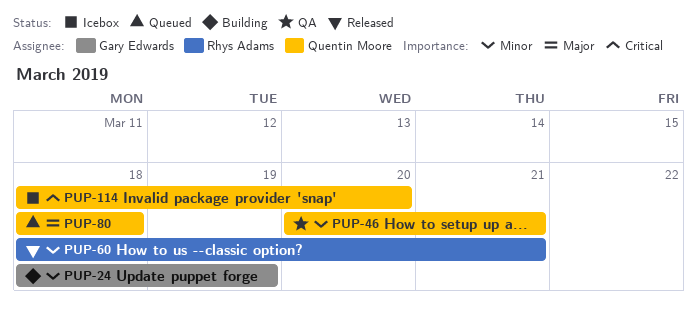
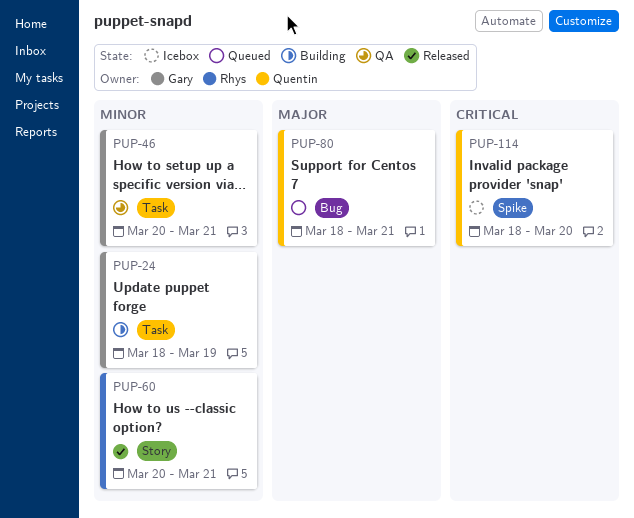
PUP-46, owner: Quentin Moore -> Gary Edwards
PUP-60, start: Mar 18 -> Mar 20
PUP-80, due: Mar 18 -> Mar 21

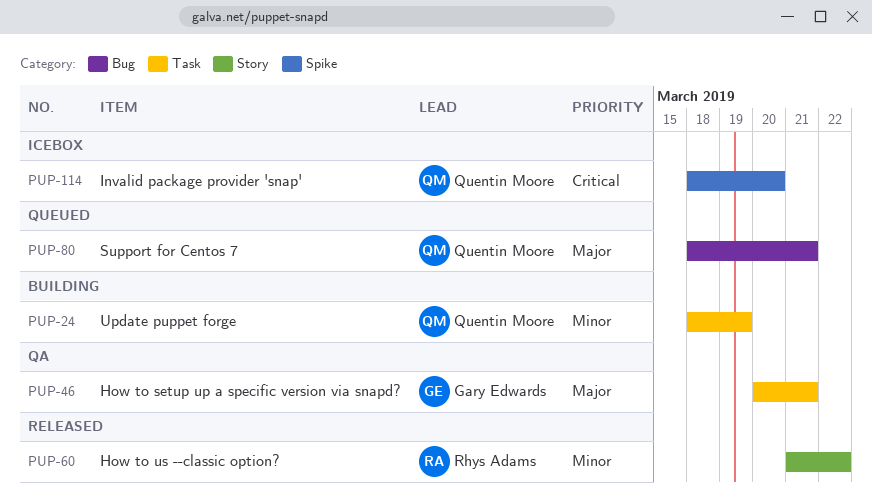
PUP-24, owner: Gary Edwards -> Quentin Moore
PUP-46, priority: Minor -> Major
PUP-60, start: Mar 20 -> Mar 21
PUP-60, due: Mar 21 -> Mar 22

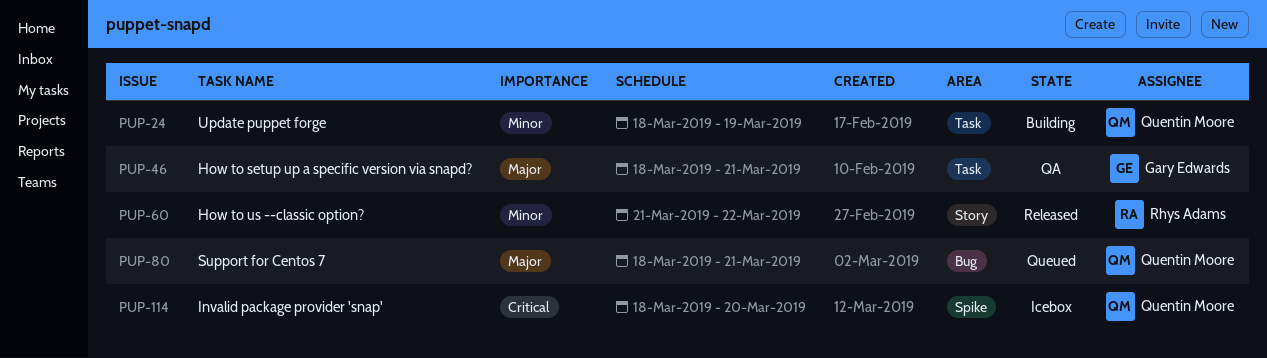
PUP-46, start: Mar 20 -> Mar 18

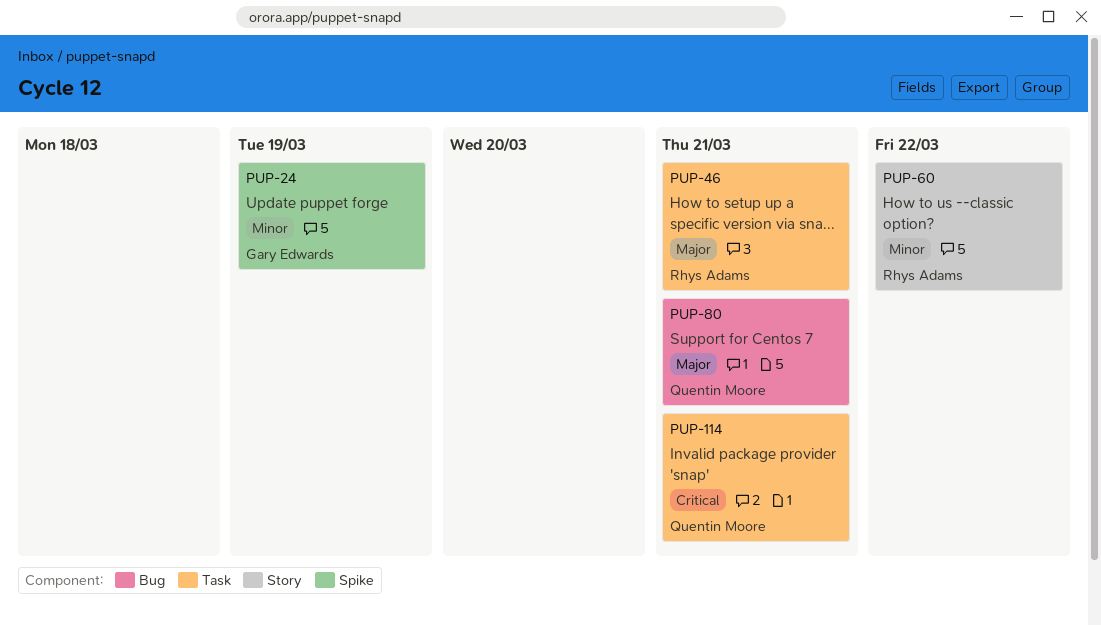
PUP-24, owner: Quentin Moore -> Gary Edwards
PUP-24, label: Task -> Spike
PUP-46, owner: Gary Edwards -> Rhys Adams
PUP-114, label: Spike -> Task
PUP-114, due: Mar 20 -> Mar 21

